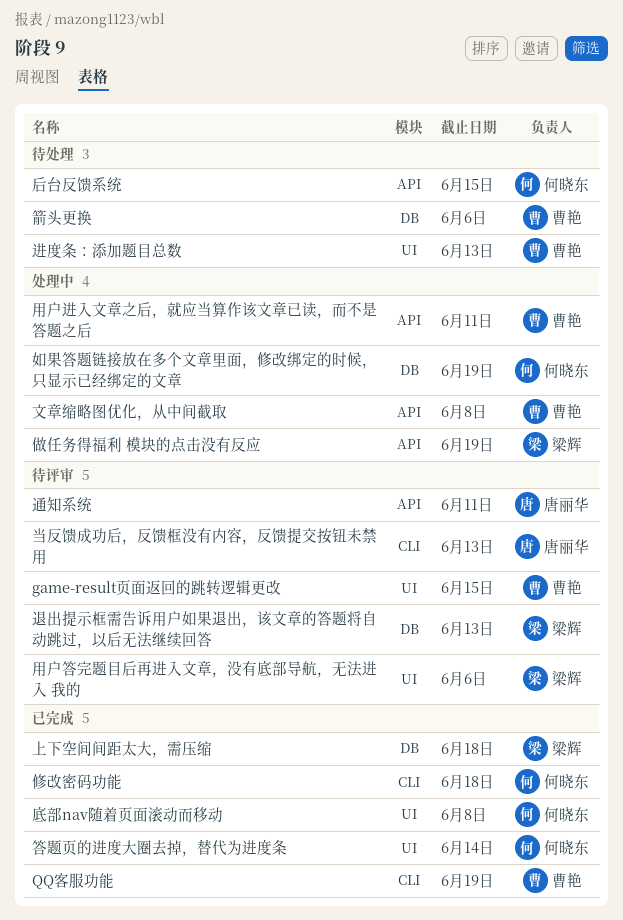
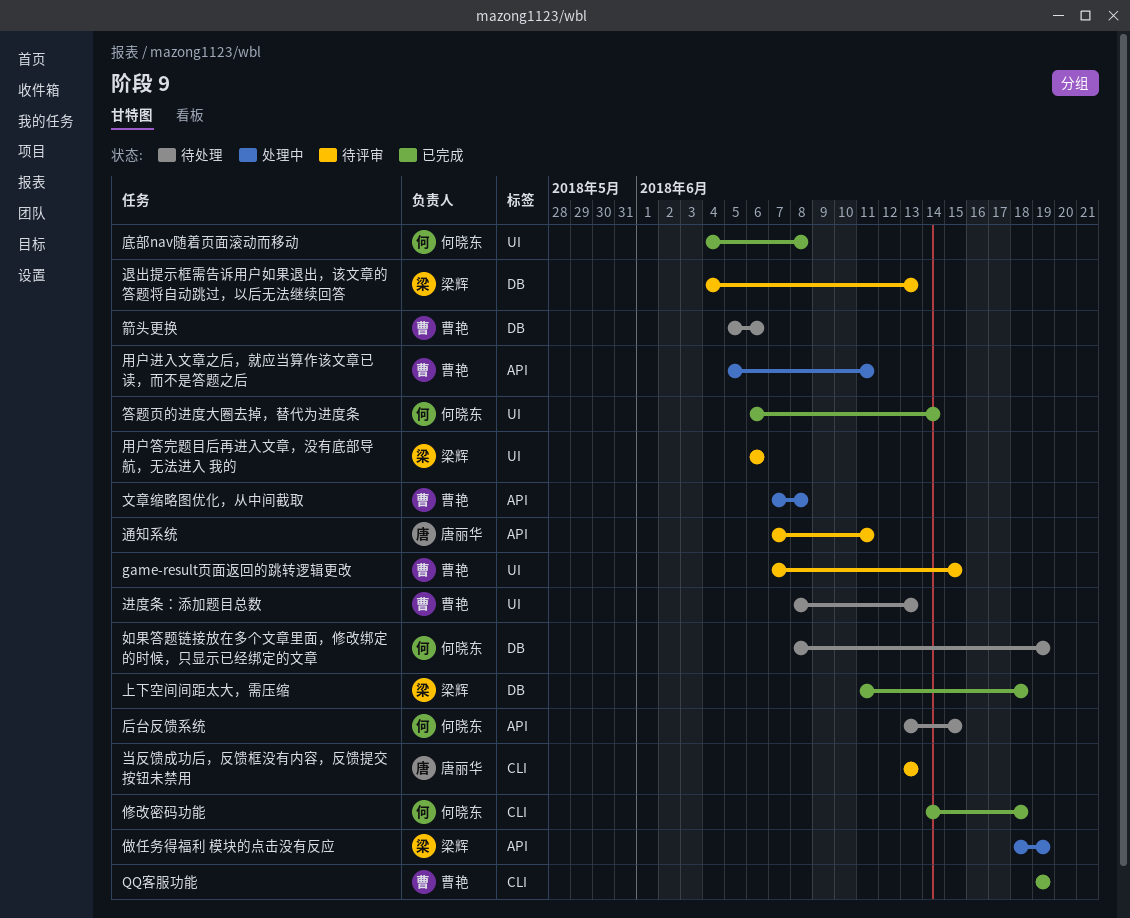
如果答题链接放在多个文章里面，修改绑定的时候，只显示已经绑定的文章, status: 处理中 -> 待处理

